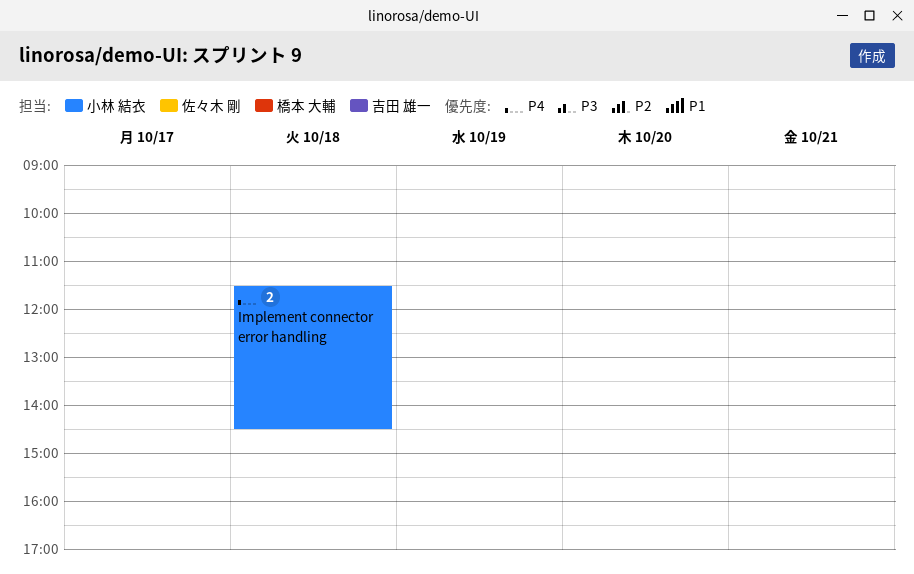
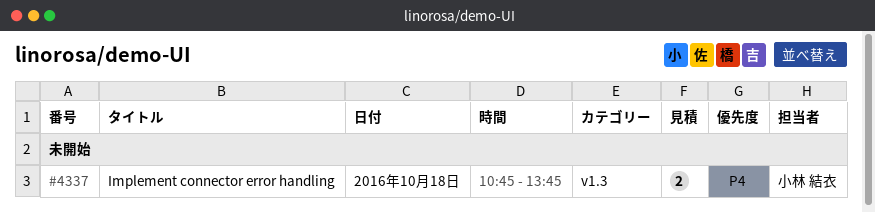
Implement connector error handling, begins: 11:30 -> 10:45
Implement connector error handling, ends: 14:30 -> 13:45

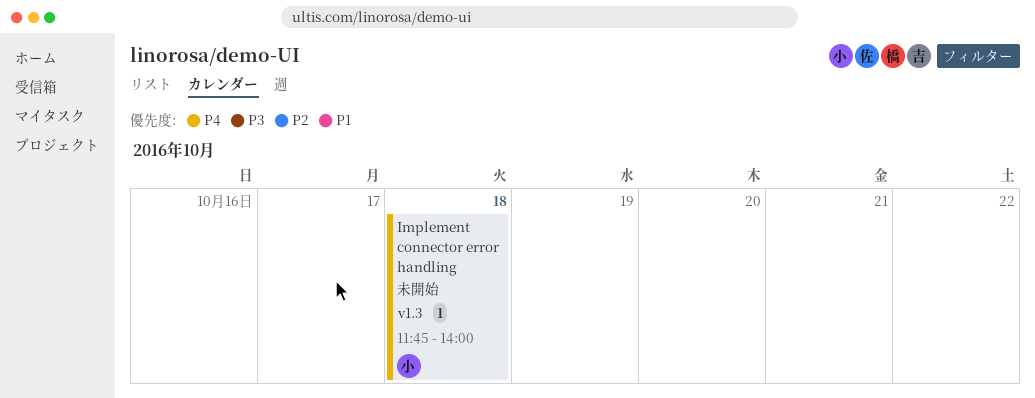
Implement connector error handling, estimate: 2 -> 1
Implement connector error handling, begins: 10:45 -> 11:45
Implement connector error handling, ends: 13:45 -> 14:00

